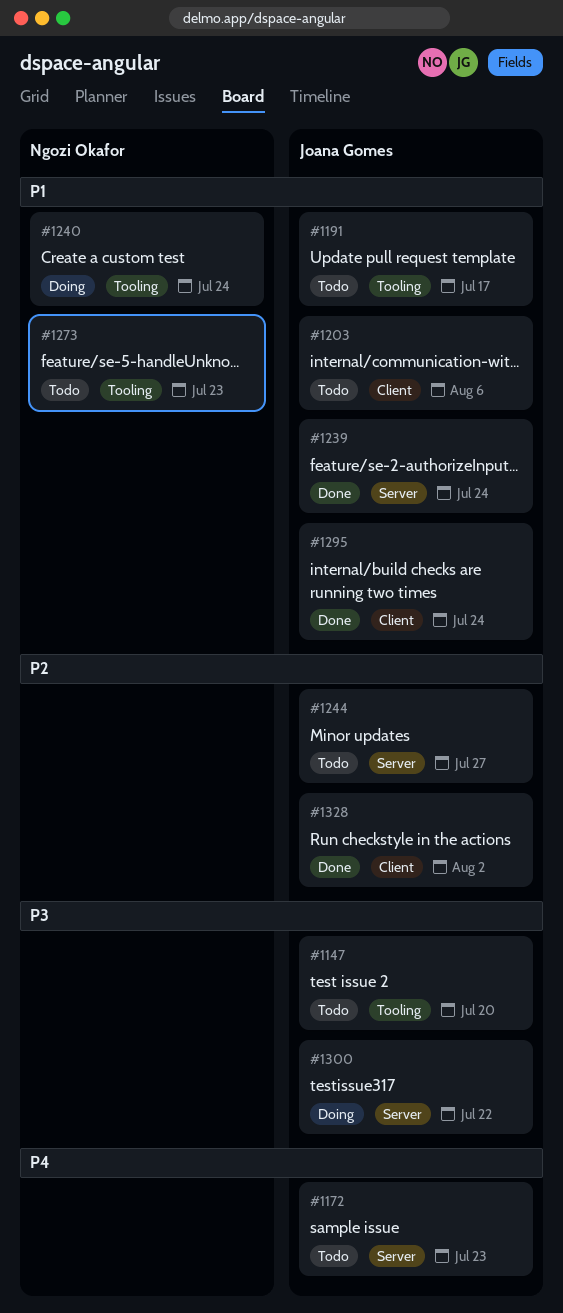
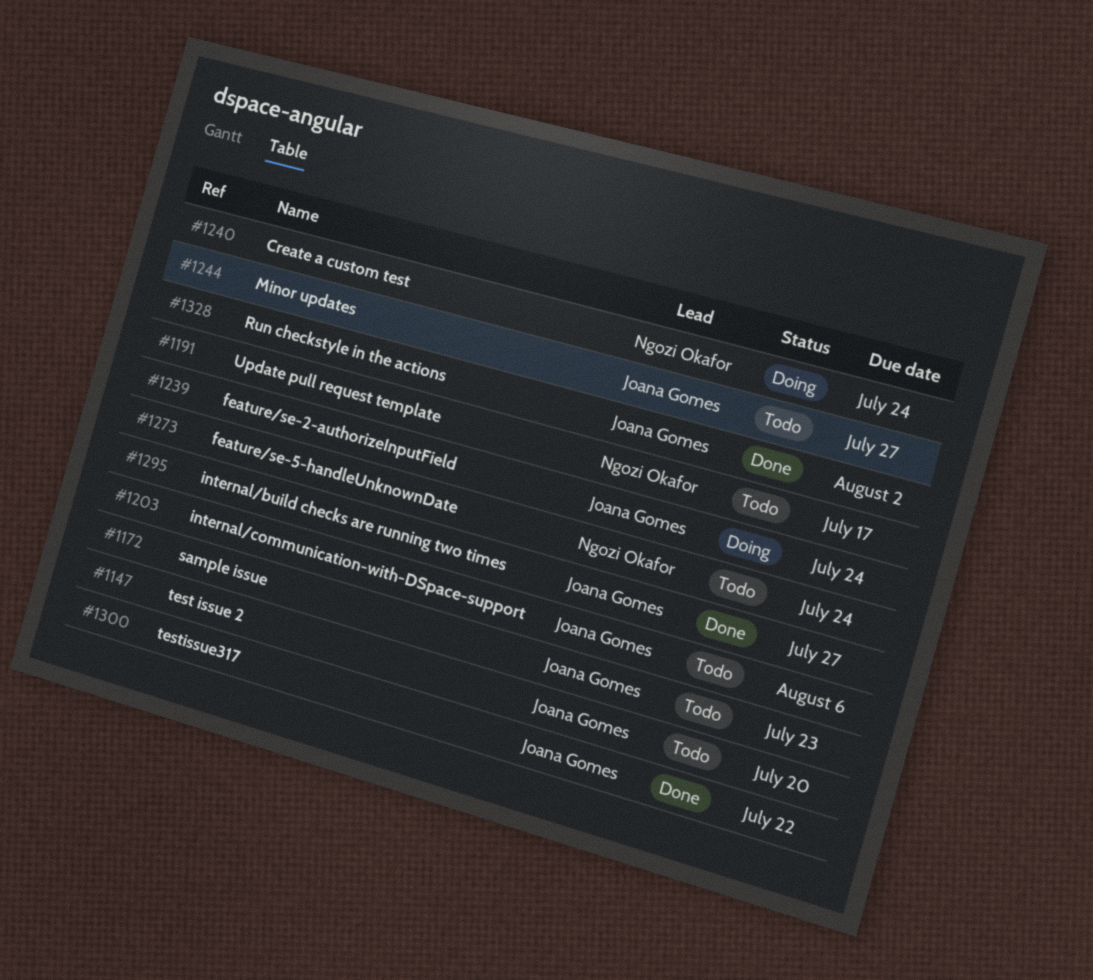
#1191, owner: Joana Gomes -> Ngozi Okafor
#1239, status: Done -> Doing
#1273, due: Jul 23 -> Jul 24
#1295, due: Jul 24 -> Jul 27
#1300, status: Doing -> Done

